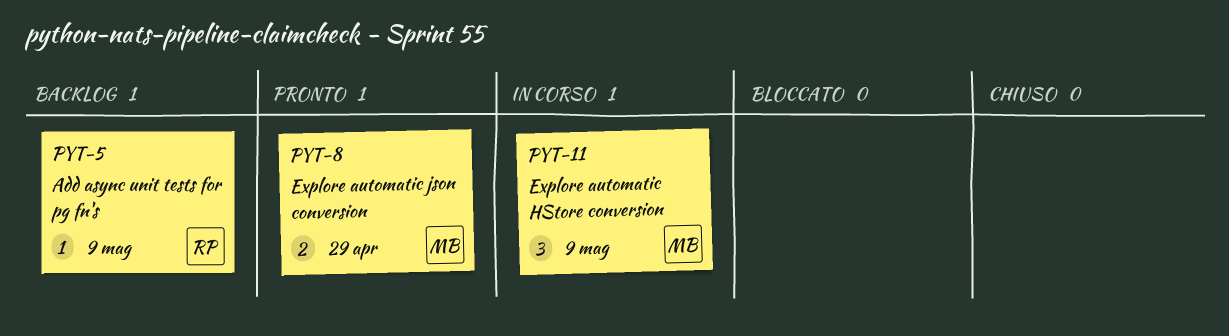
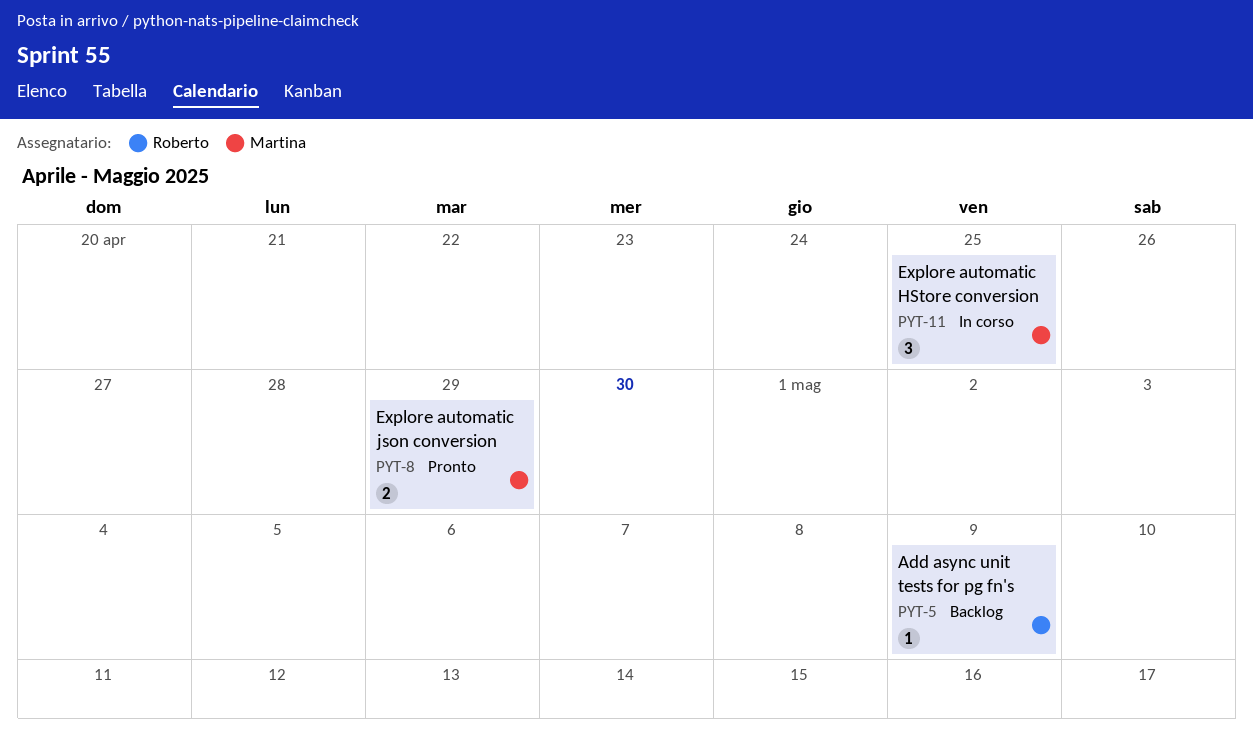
PYT-11, due: May 9 -> Apr 25

